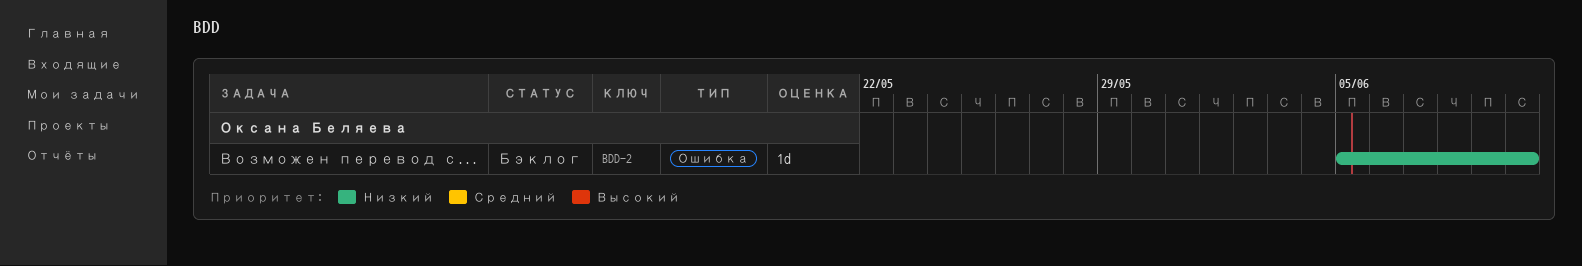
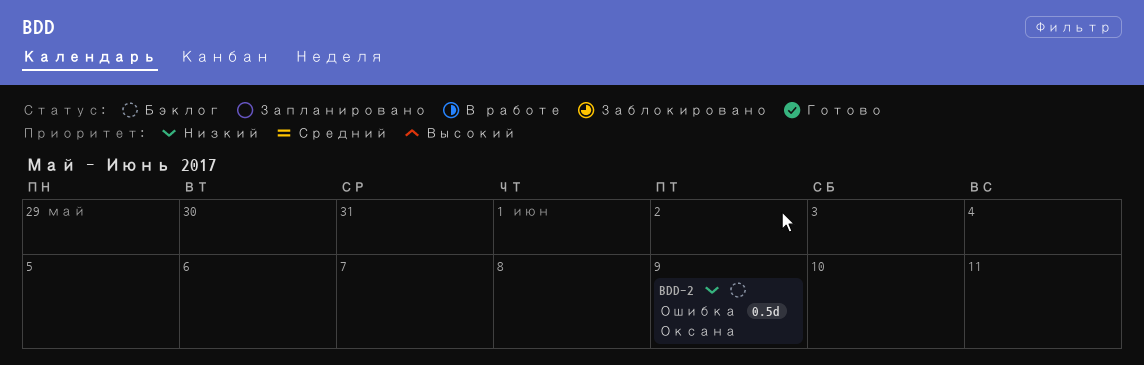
BDD-2, estimate: 1d -> 0.5d
BDD-2, due: Jun 10 -> Jun 9

